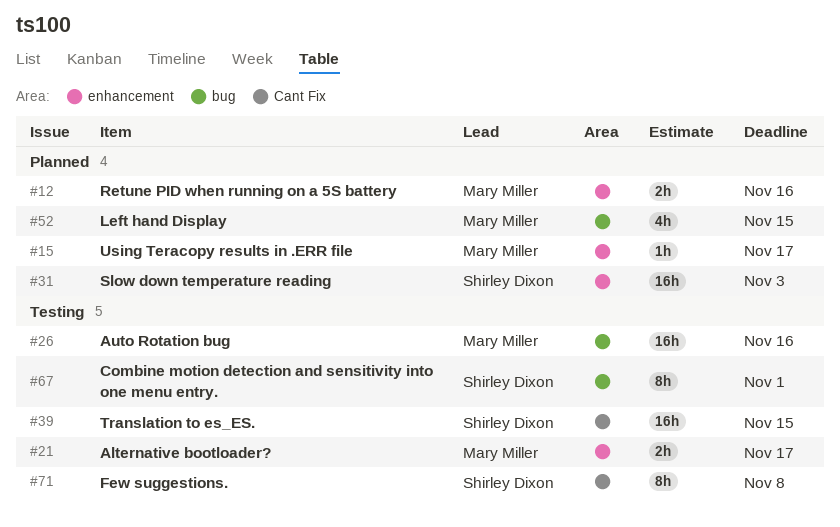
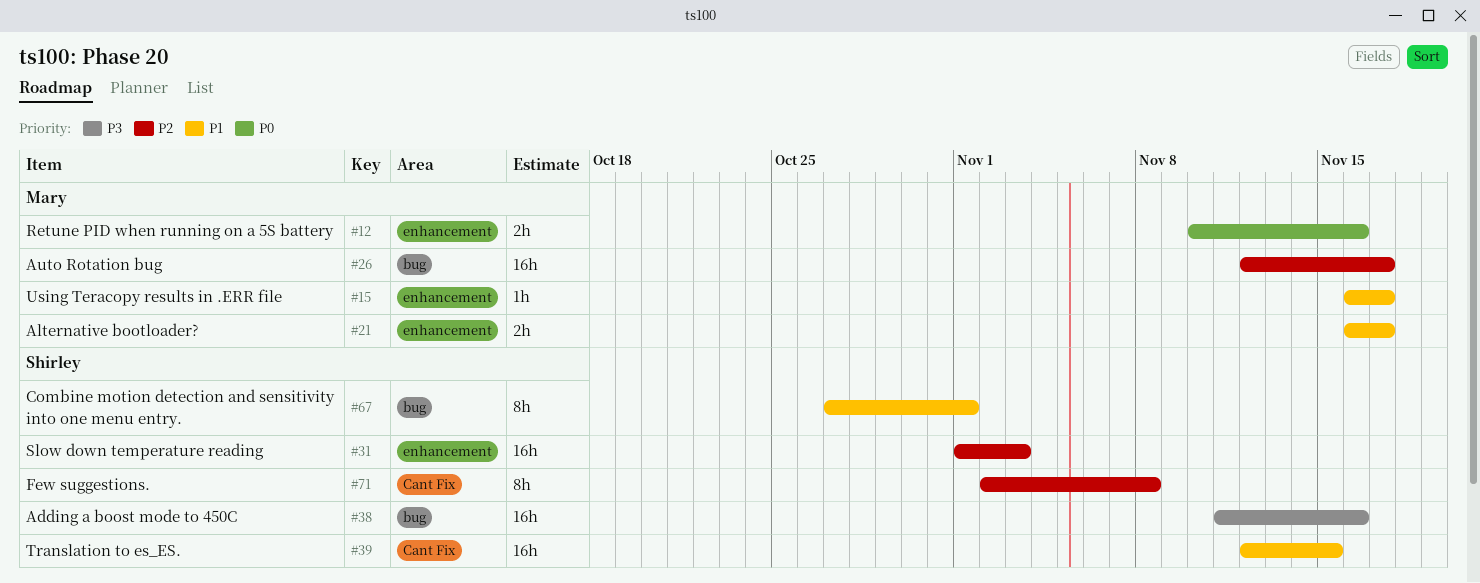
#26, due: Nov 16 -> Nov 17
#38: none -> present
#52: present -> none

